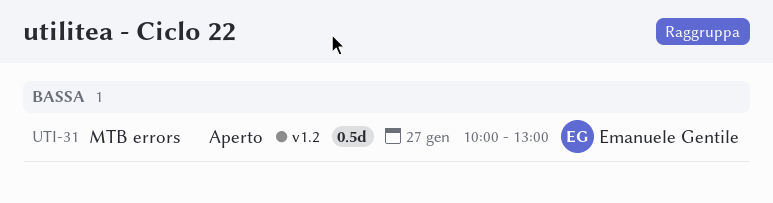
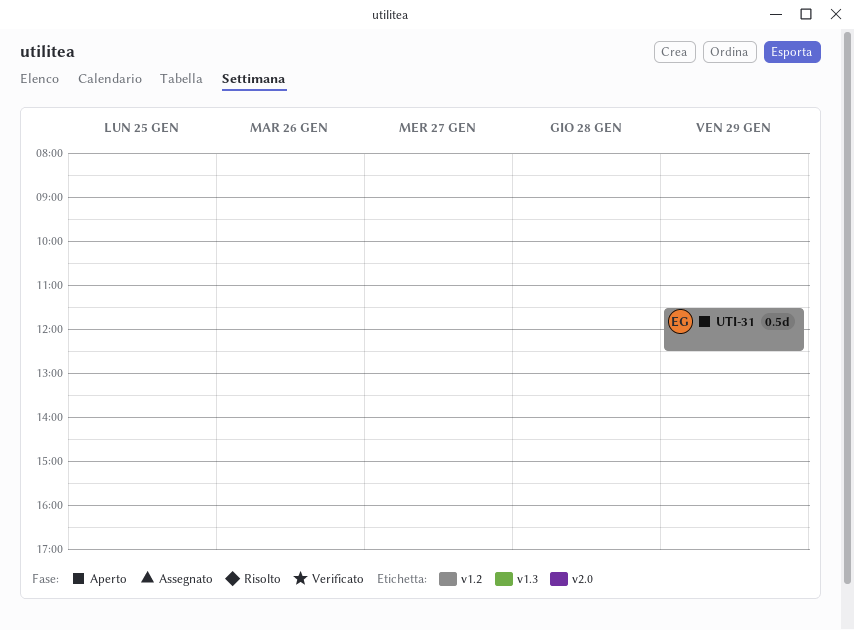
UTI-31, day: Jan 27 -> Jan 29
UTI-31, begins: 10:00 -> 11:30
UTI-31, ends: 13:00 -> 12:30

